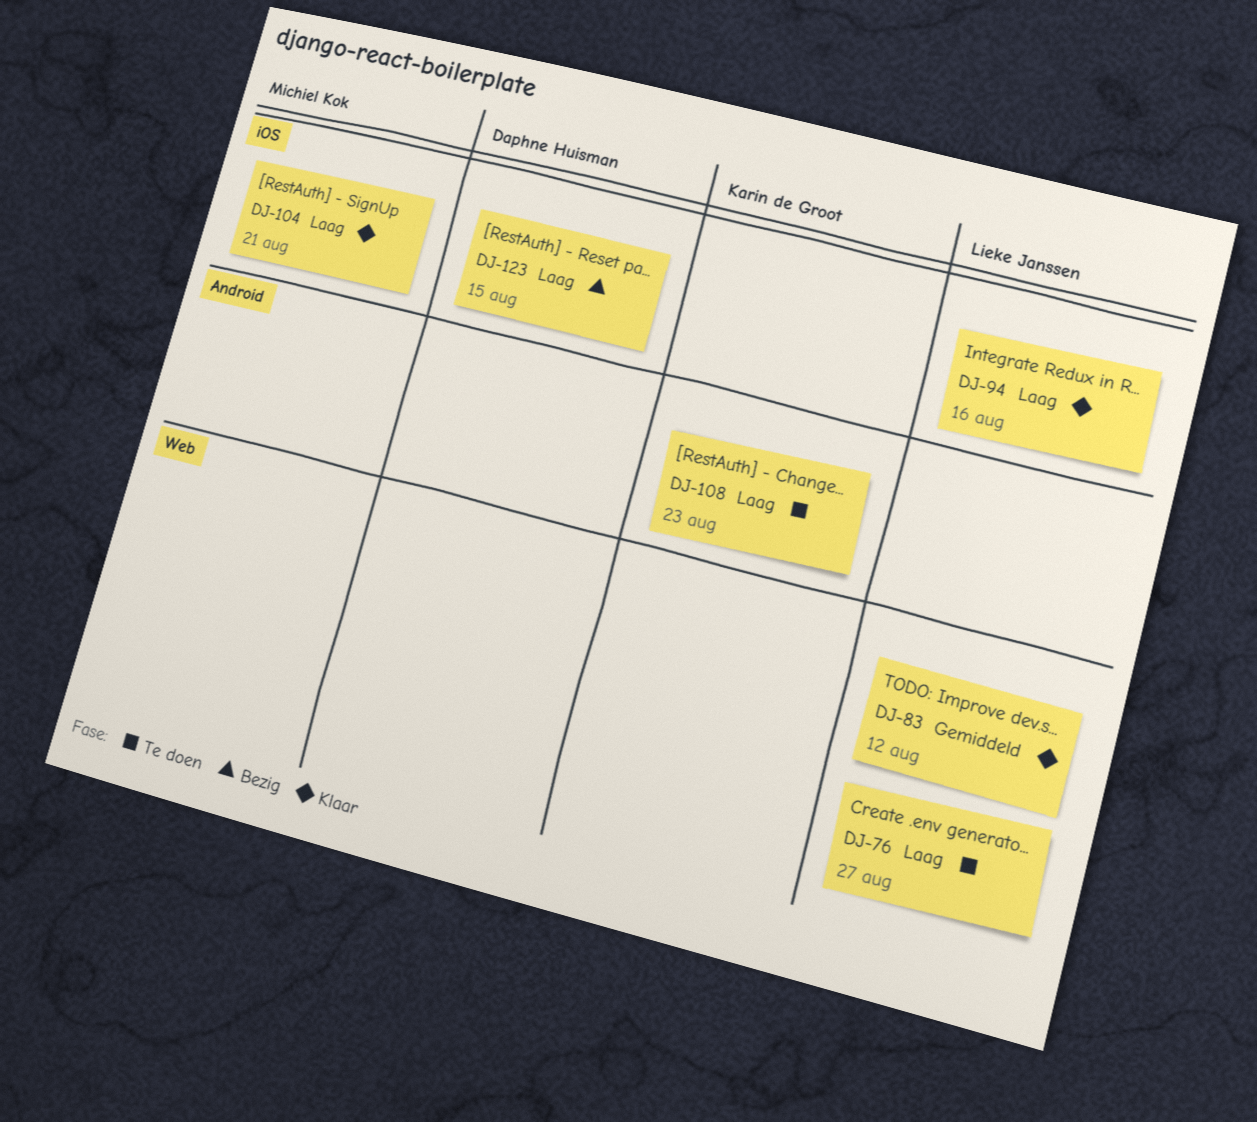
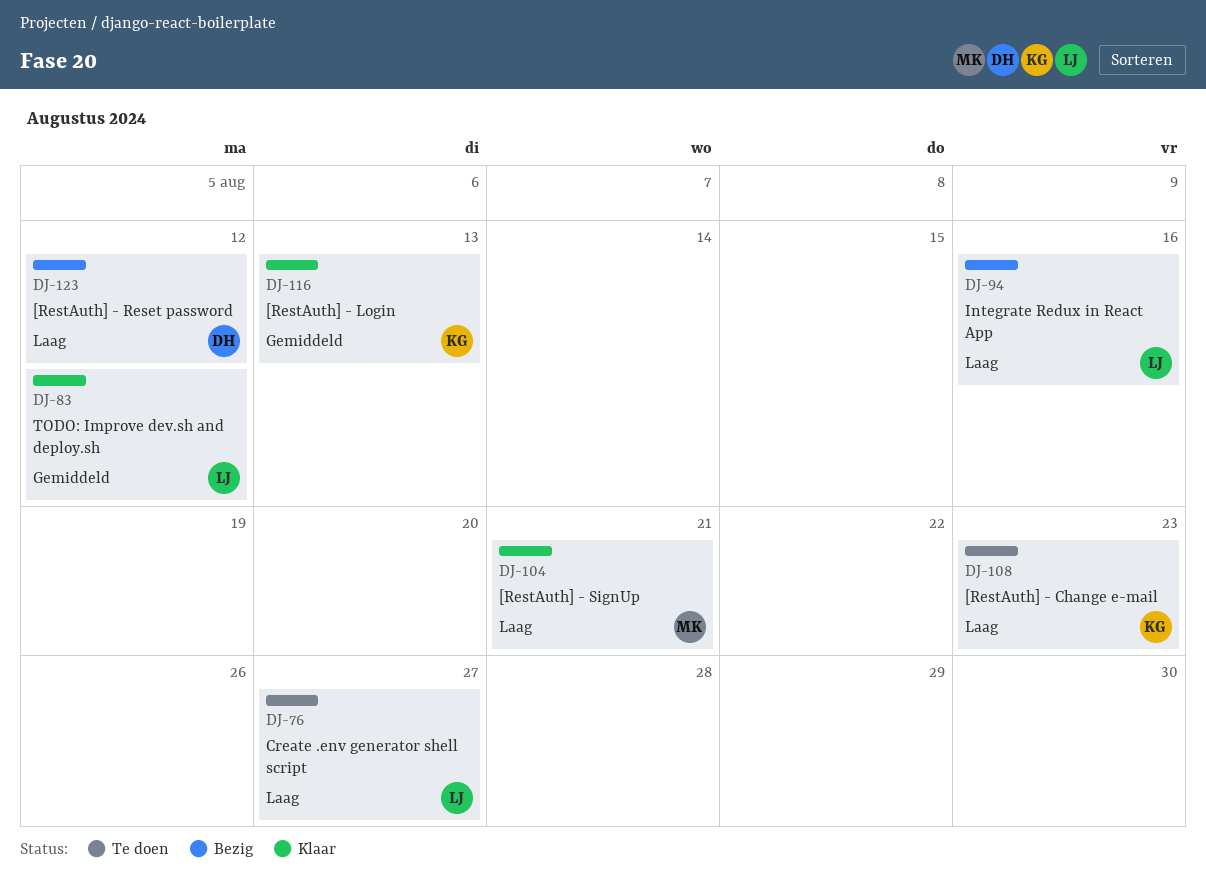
DJ-94, status: Klaar -> Bezig
DJ-116: none -> present
DJ-123, due: Aug 15 -> Aug 12

